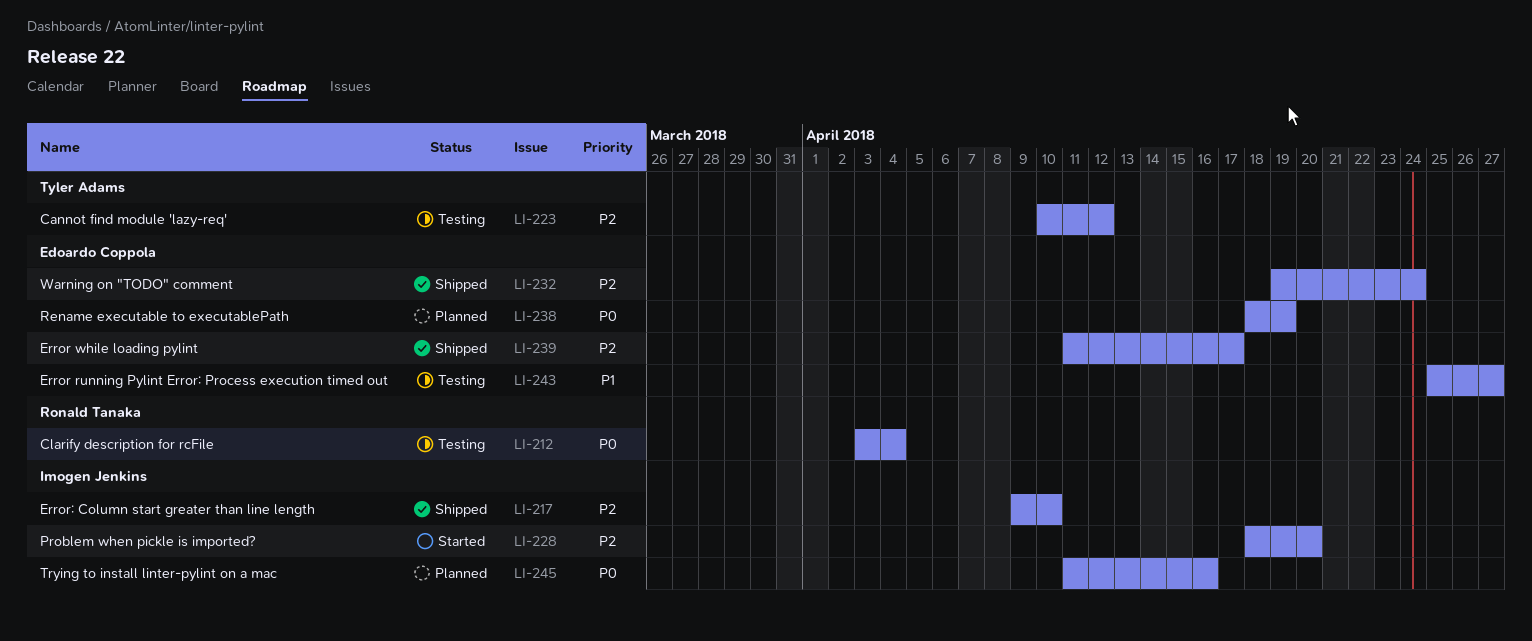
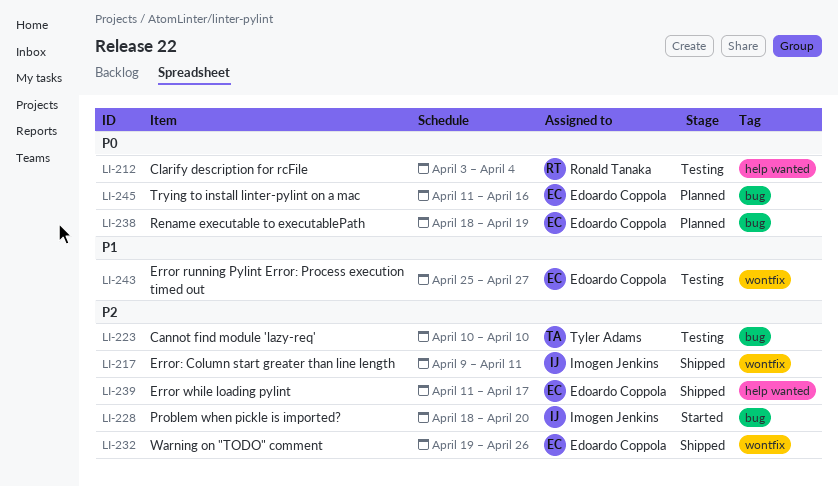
LI-217, due: Apr 10 -> Apr 11
LI-223, due: Apr 12 -> Apr 10
LI-232, due: Apr 24 -> Apr 26
LI-245, owner: Imogen Jenkins -> Edoardo Coppola

